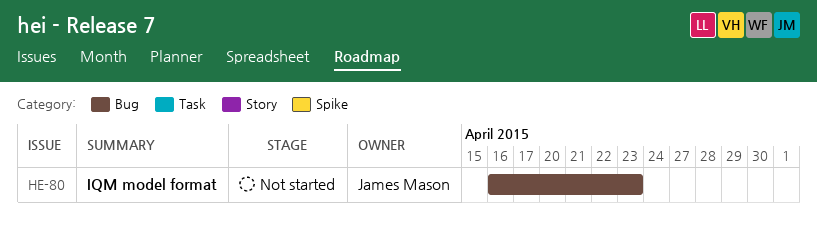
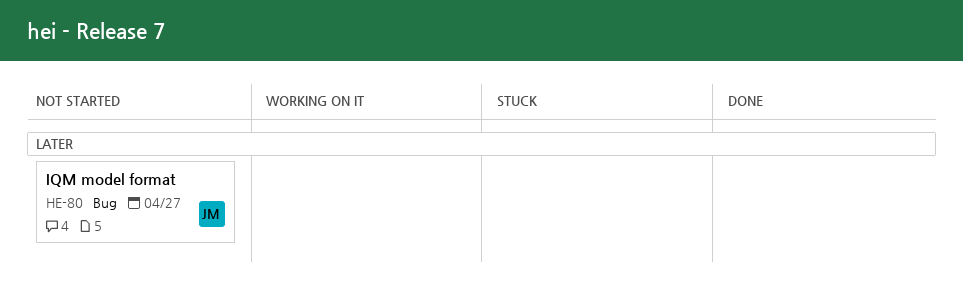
HE-80, due: Apr 23 -> Apr 27

